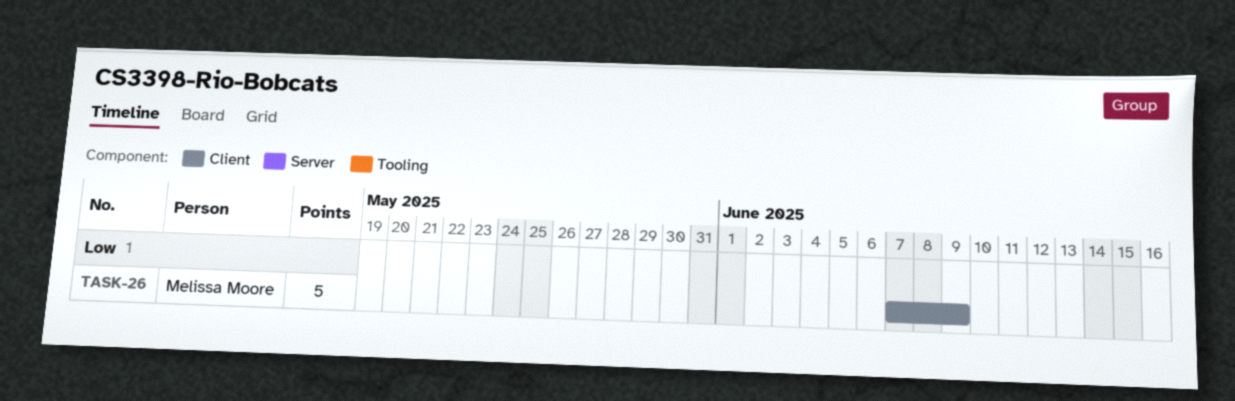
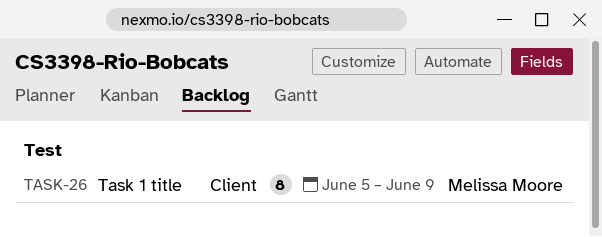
TASK-26, estimate: 5 -> 8
TASK-26, start: Jun 7 -> Jun 5

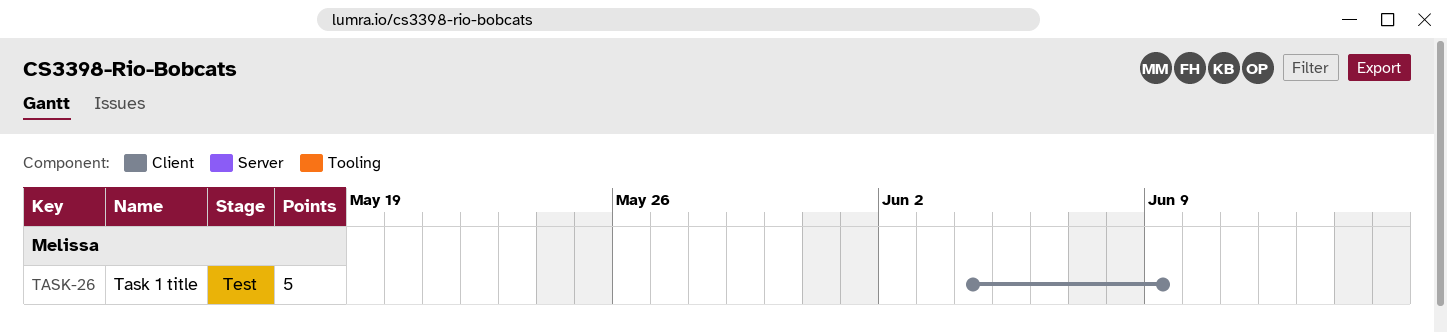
TASK-26, estimate: 8 -> 5
TASK-26, start: Jun 5 -> Jun 4

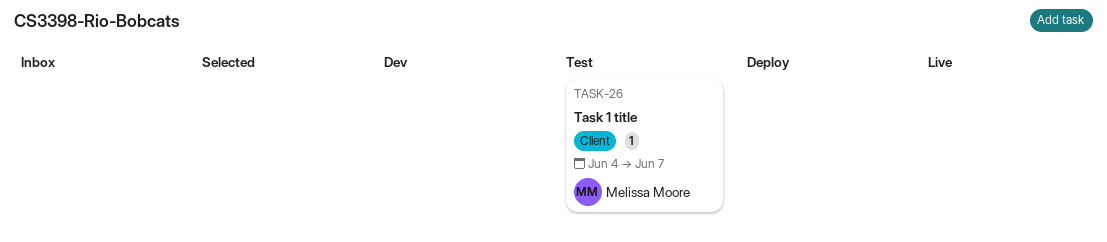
TASK-26, estimate: 5 -> 1
TASK-26, due: Jun 9 -> Jun 7

